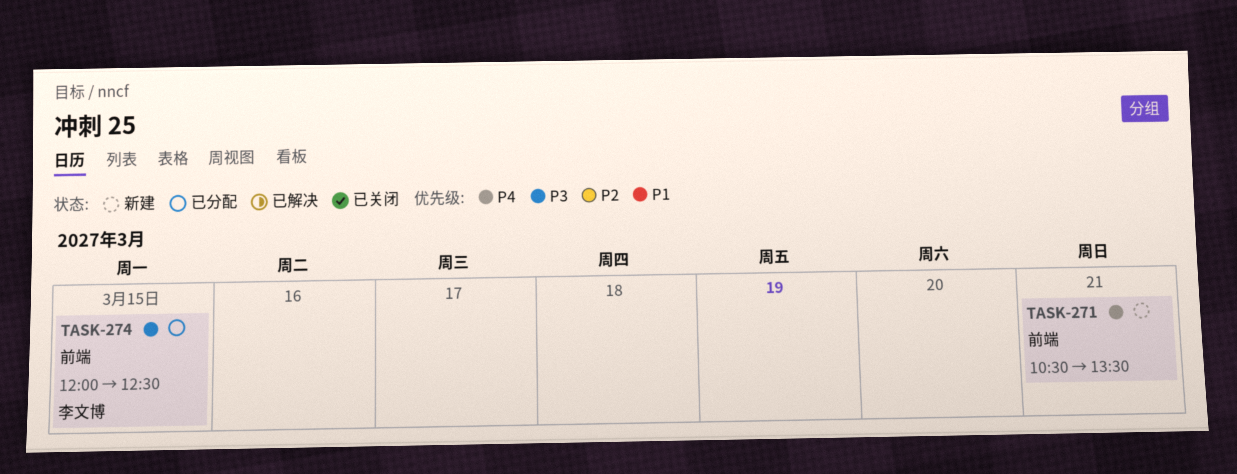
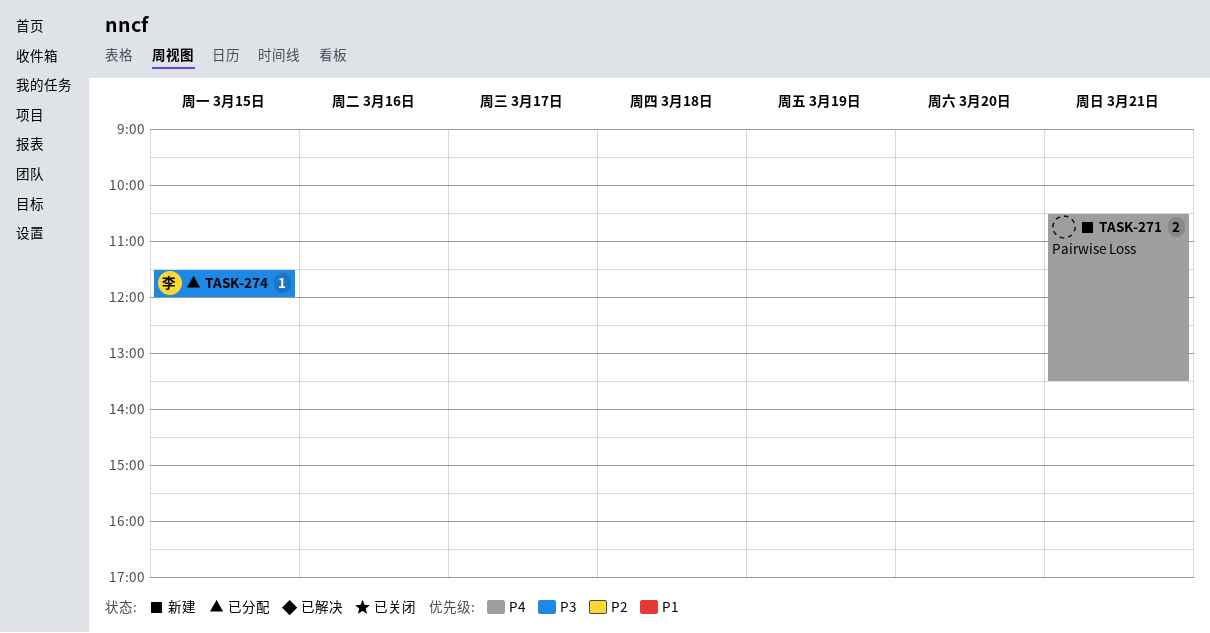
TASK-274, begins: 12:00 -> 11:30
TASK-274, ends: 12:30 -> 12:00

